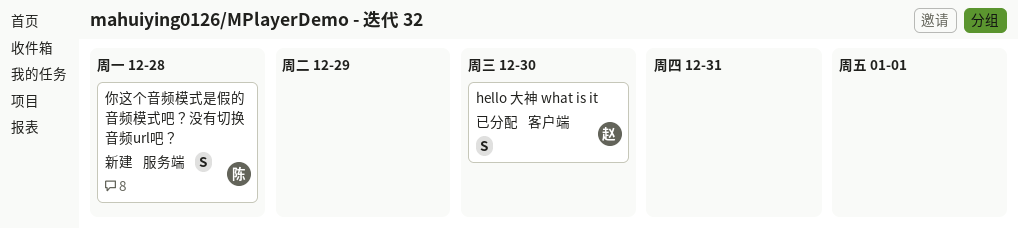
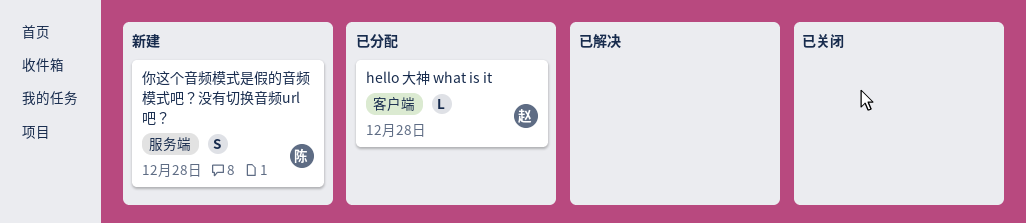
hello 大神 what is it, estimate: S -> L
hello 大神 what is it, due: Dec 30 -> Dec 28

